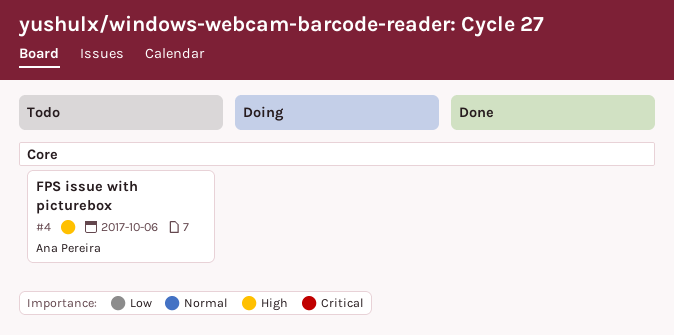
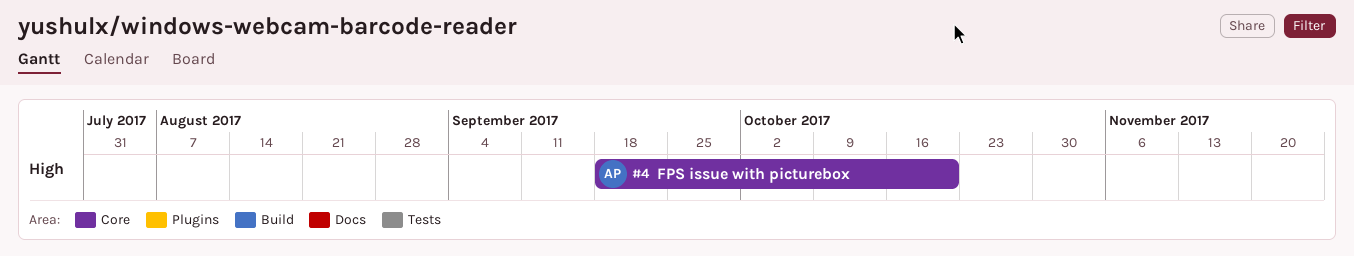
#4, due: Oct 6 -> Oct 20

